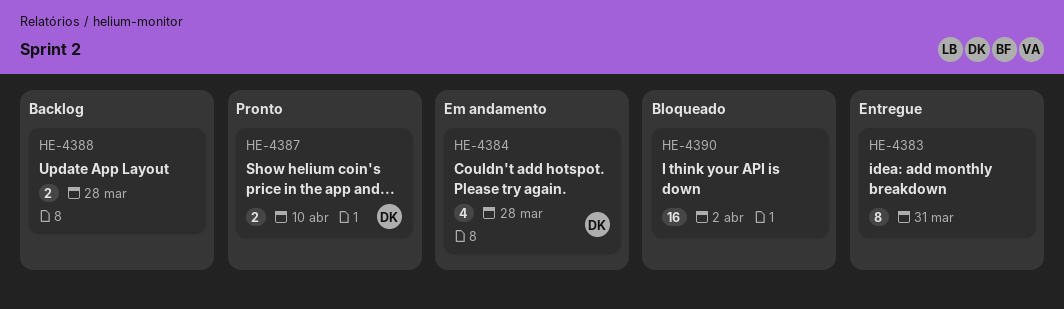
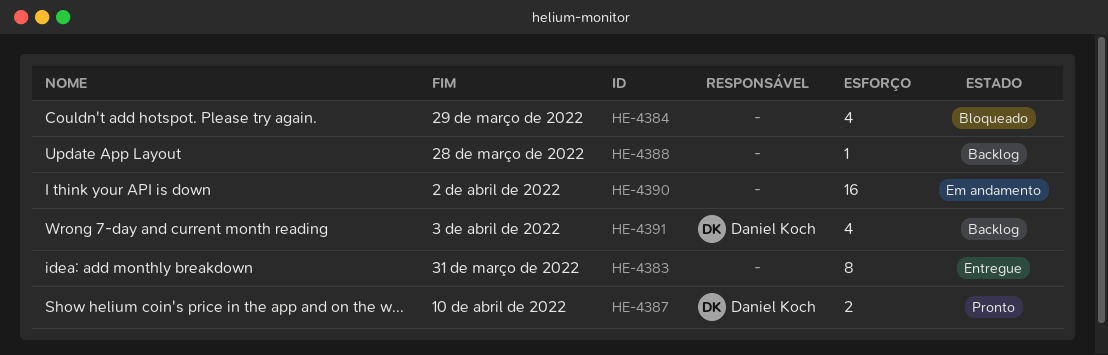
HE-4384, status: Em andamento -> Bloqueado
HE-4384, owner: Daniel Koch -> none
HE-4384, due: Mar 28 -> Mar 29
HE-4388, estimate: 2 -> 1
HE-4390, status: Bloqueado -> Em andamento
HE-4391: none -> present

